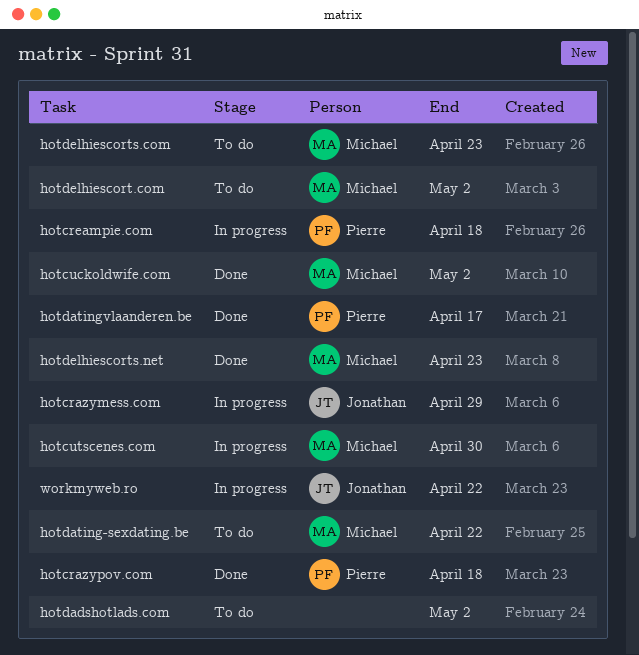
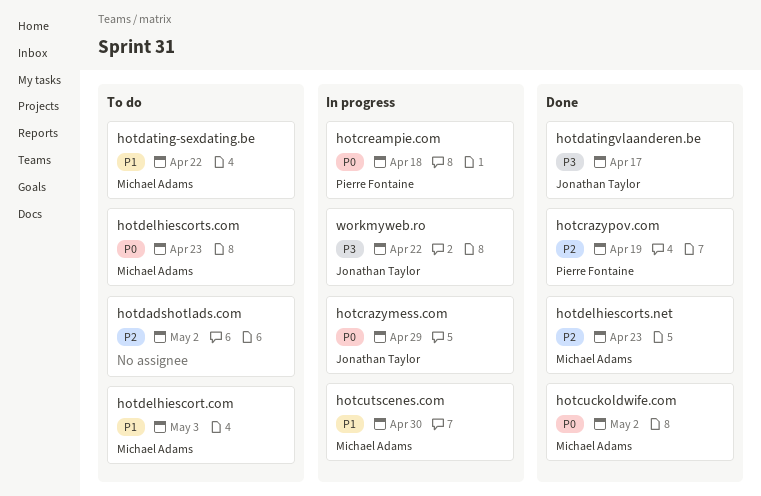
hotcrazypov.com, due: Apr 18 -> Apr 19
hotdatingvlaanderen.be, owner: Pierre Fontaine -> Jonathan Taylor
hotdelhiescort.com, due: May 2 -> May 3

